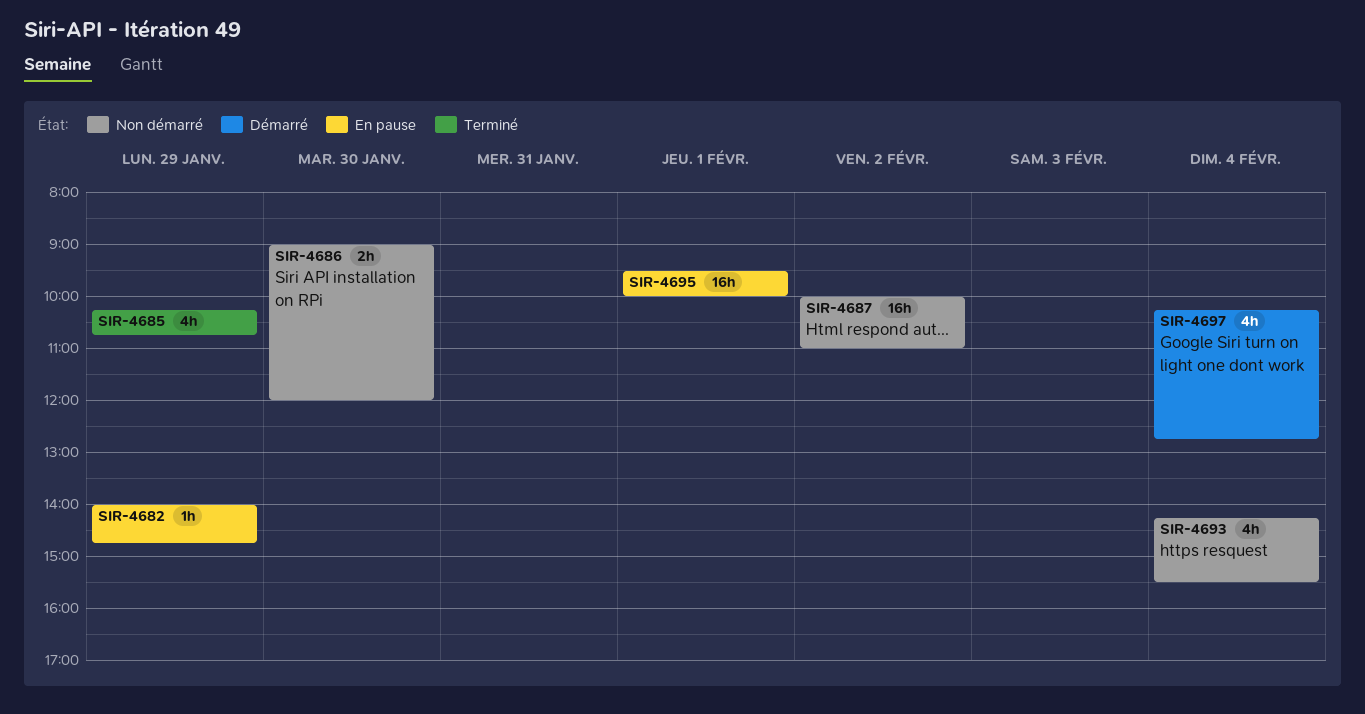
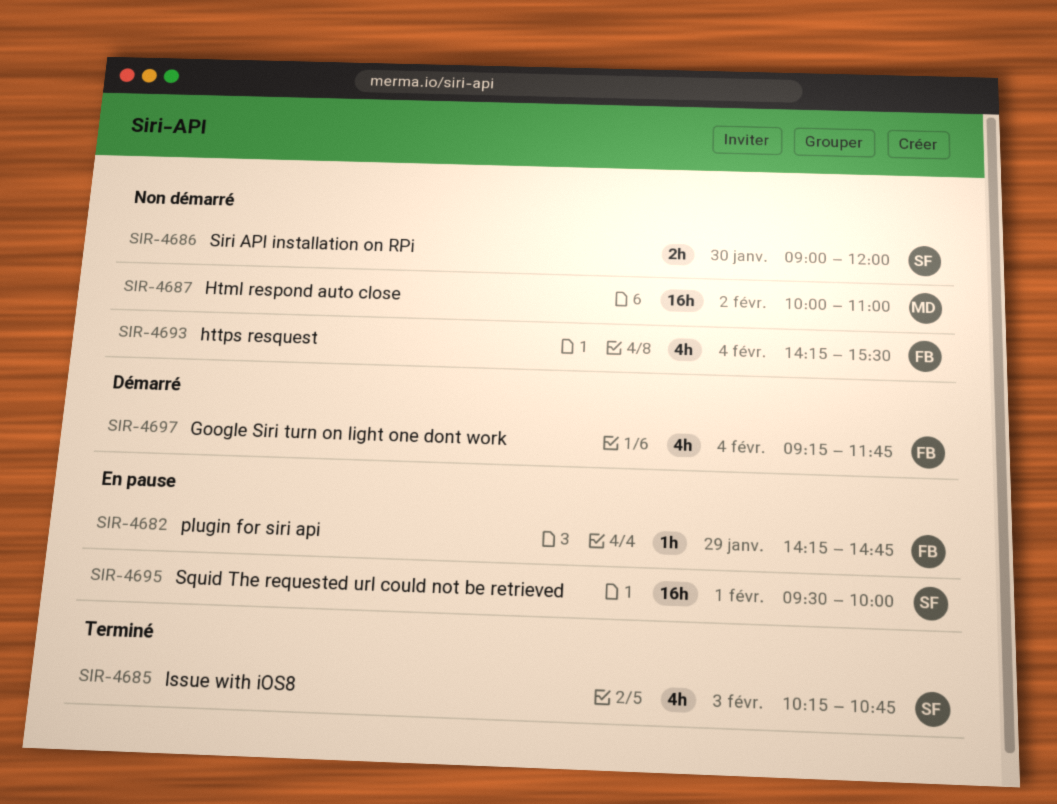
SIR-4682, begins: 14:00 -> 14:15
SIR-4685, day: Jan 29 -> Feb 3
SIR-4697, begins: 10:15 -> 09:15
SIR-4697, ends: 12:45 -> 11:45

